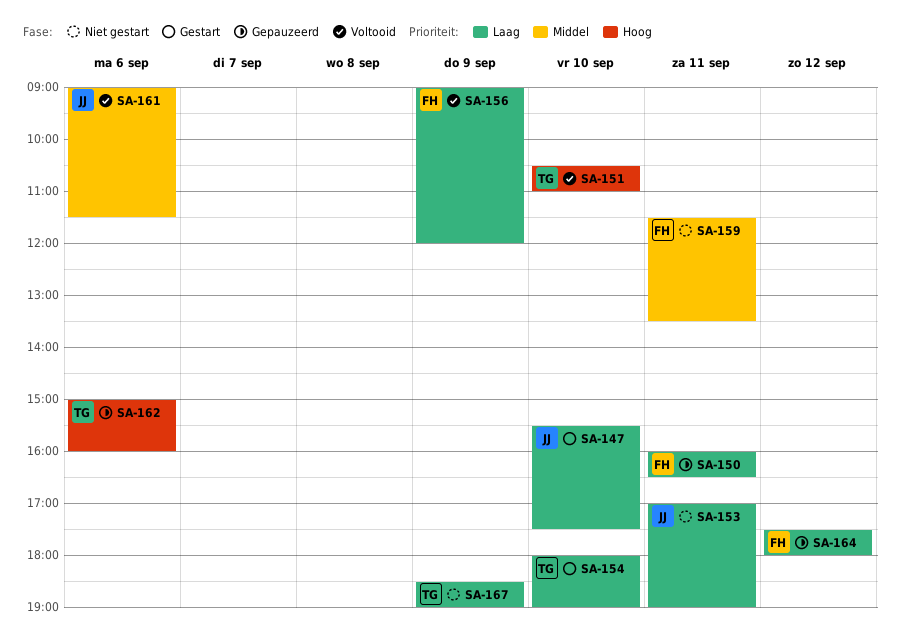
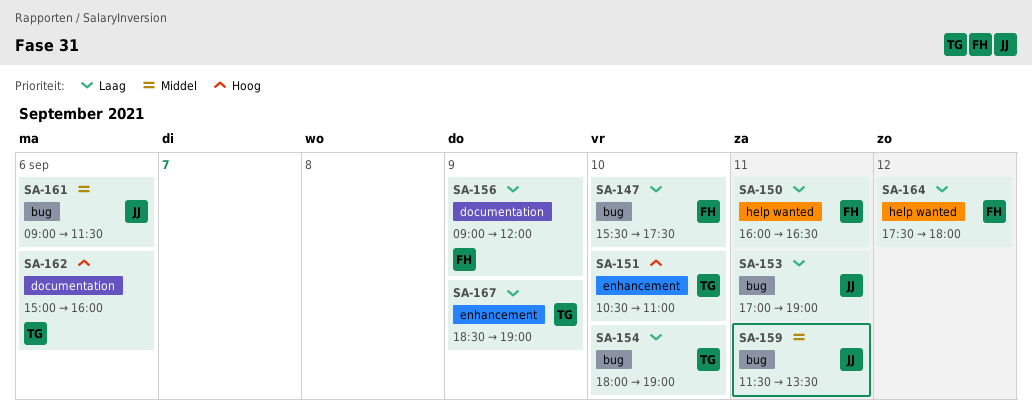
SA-147, owner: JJ -> FH
SA-159, owner: FH -> JJ

